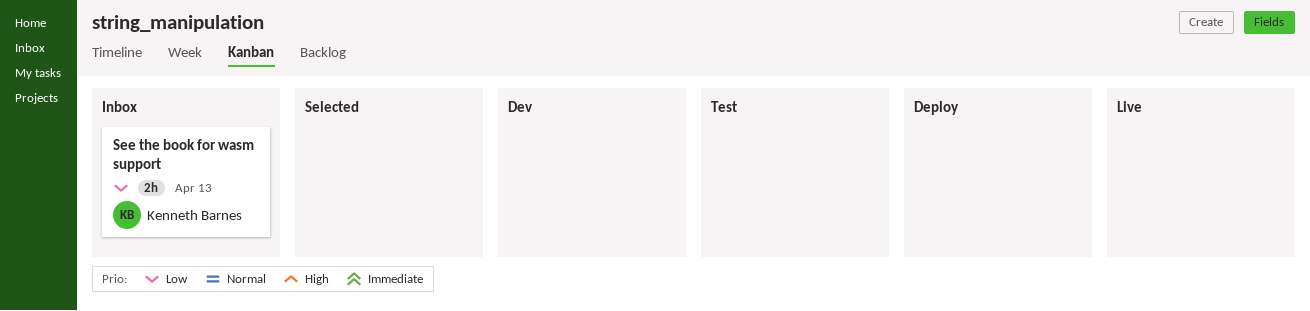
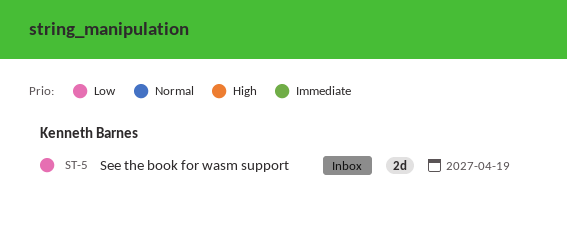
See the book for wasm support, estimate: 2h -> 2d
See the book for wasm support, due: Apr 13 -> Apr 19

